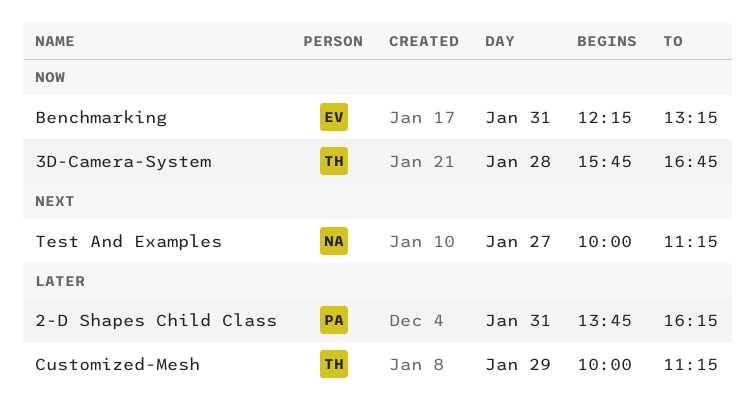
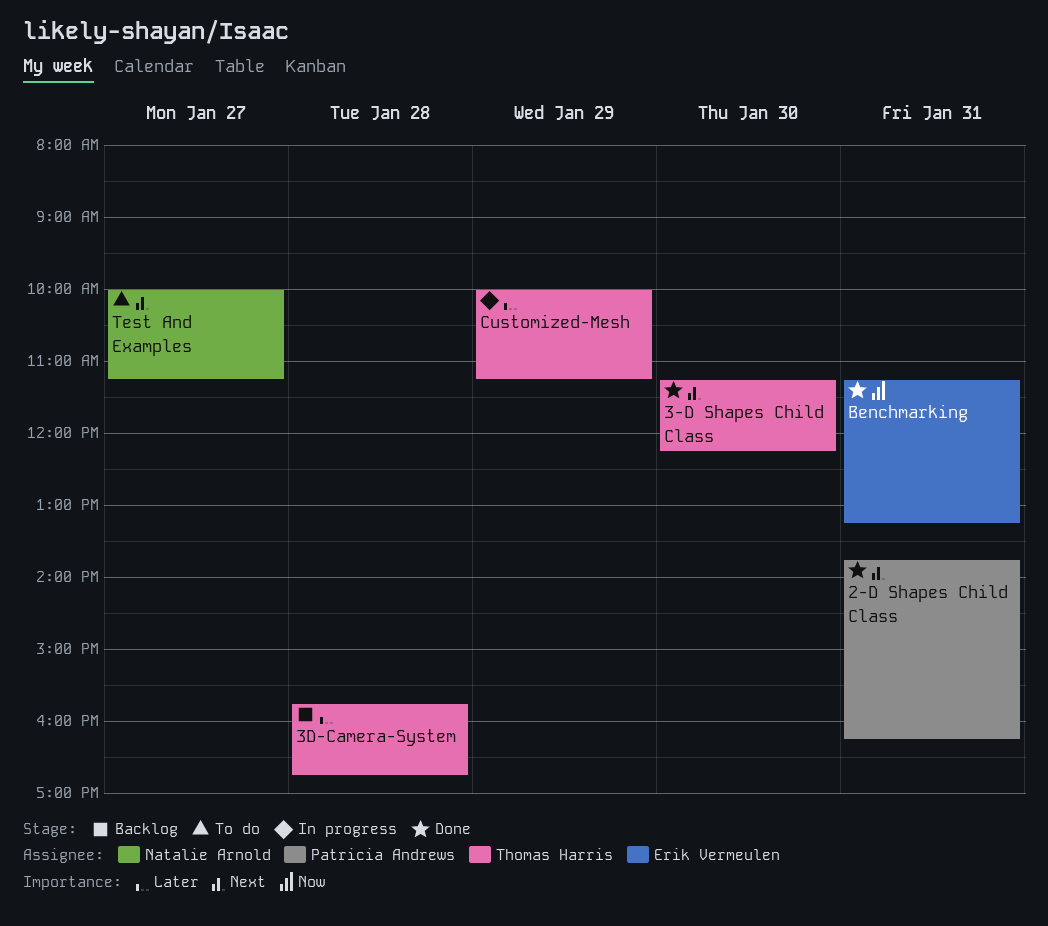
2-D Shapes Child Class, priority: Later -> Next
3-D Shapes Child Class: none -> present
3D-Camera-System, priority: Now -> Later
Benchmarking, begins: 12:15 -> 11:15

